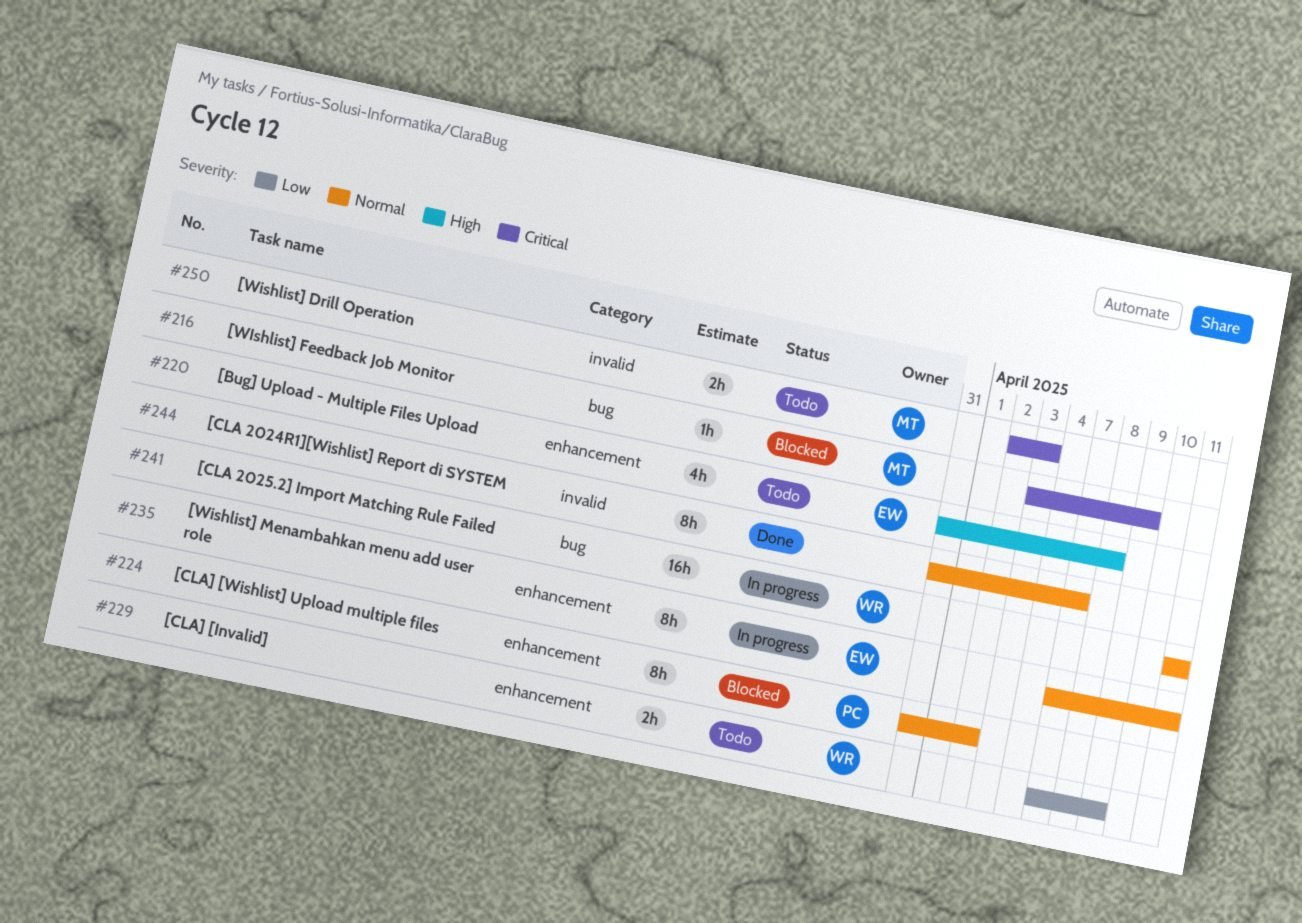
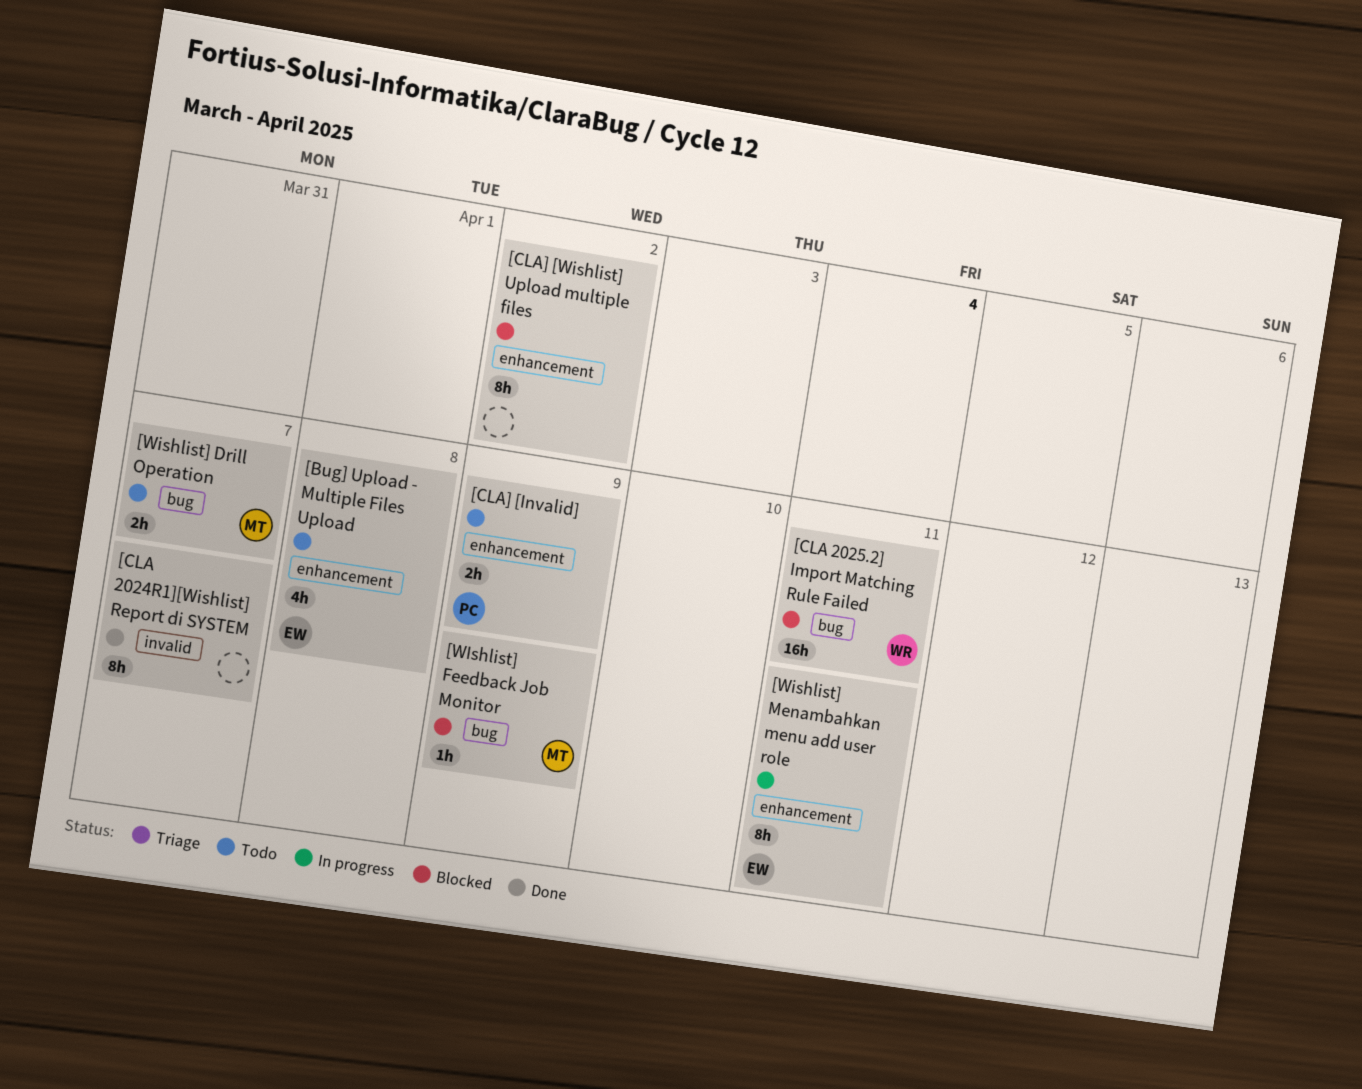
[CLA 2025.2] Import Matching Rule Failed, status: In progress -> Blocked
[CLA] [Invalid], owner: WR -> PC
[CLA] [Wishlist] Upload multiple files, owner: PC -> none
[Wishlist] Drill Operation, label: invalid -> bug
[Wishlist] Drill Operation, due: Apr 3 -> Apr 7

